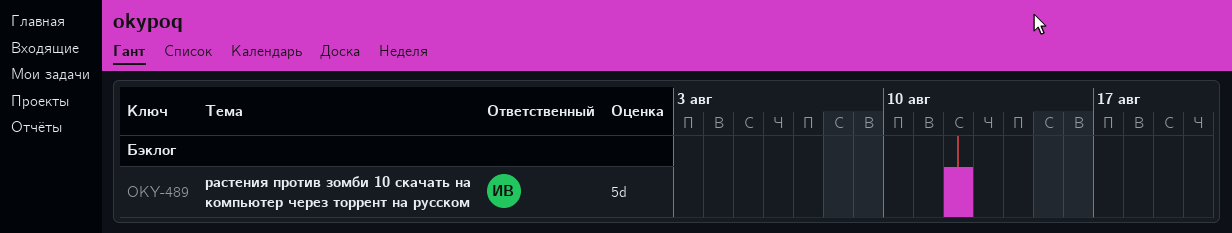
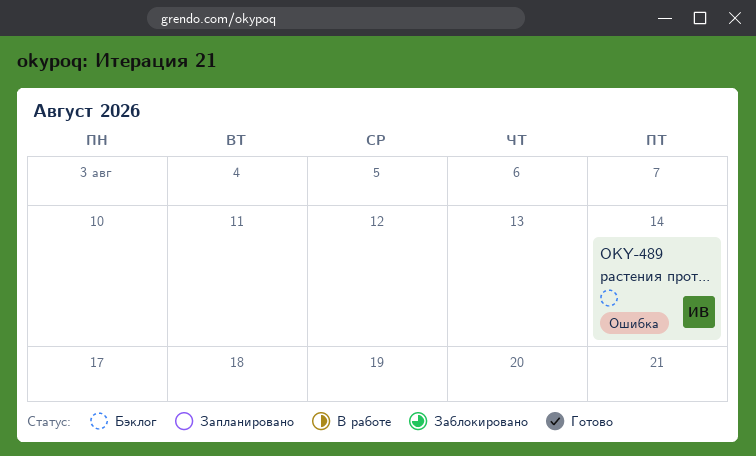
OKY-489, due: Aug 12 -> Aug 14

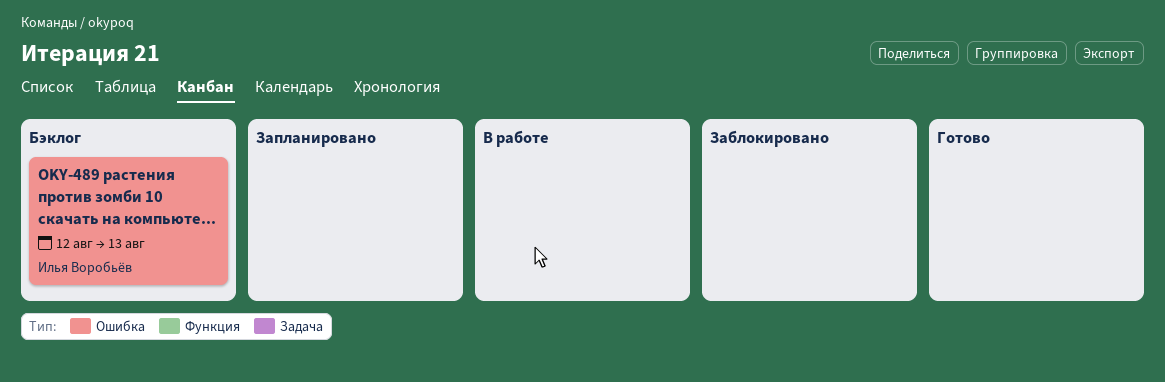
OKY-489, due: Aug 14 -> Aug 13

